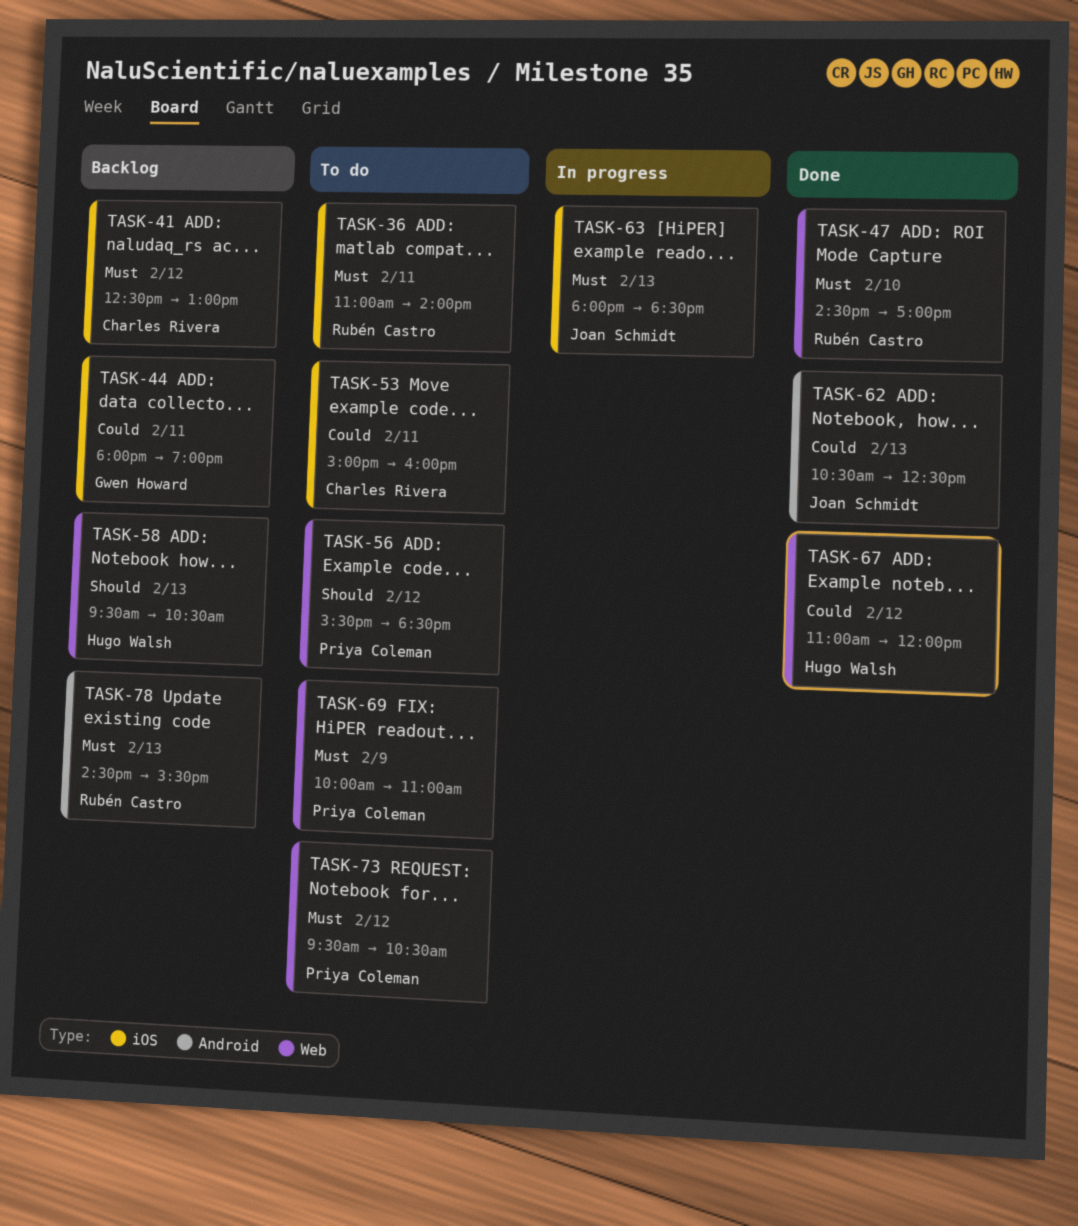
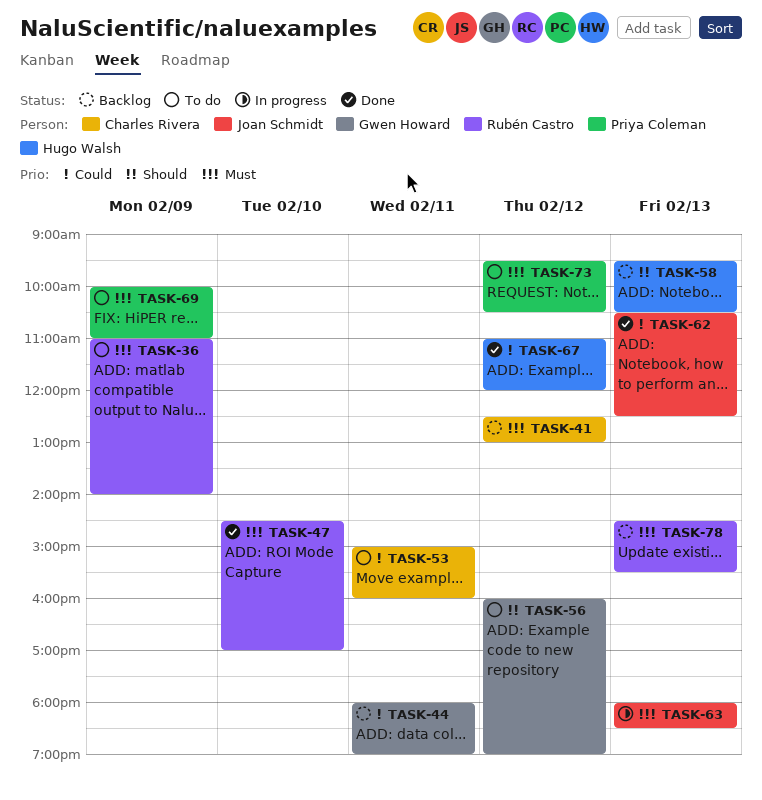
TASK-36, day: Feb 11 -> Feb 9
TASK-56, owner: Priya Coleman -> Gwen Howard
TASK-56, begins: 15:30 -> 16:00
TASK-56, ends: 18:30 -> 19:00

